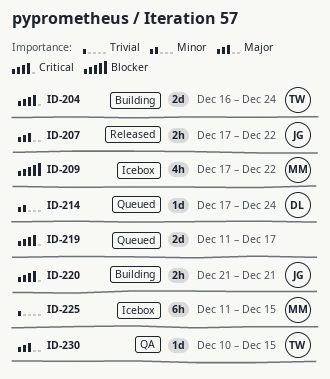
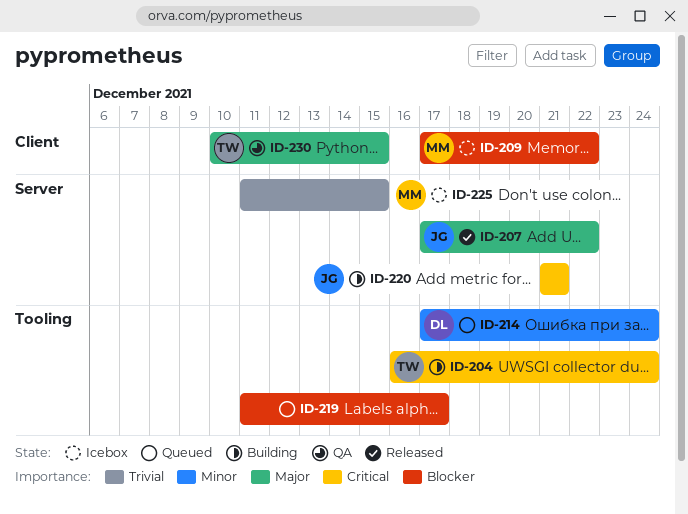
ID-219, priority: Critical -> Blocker

